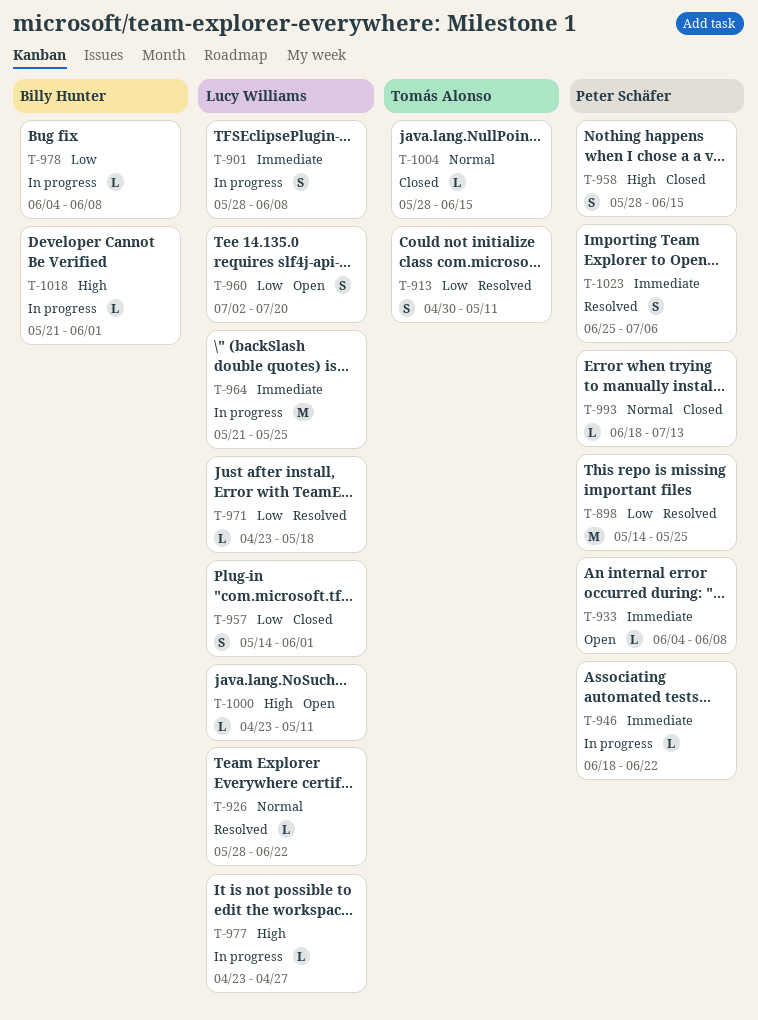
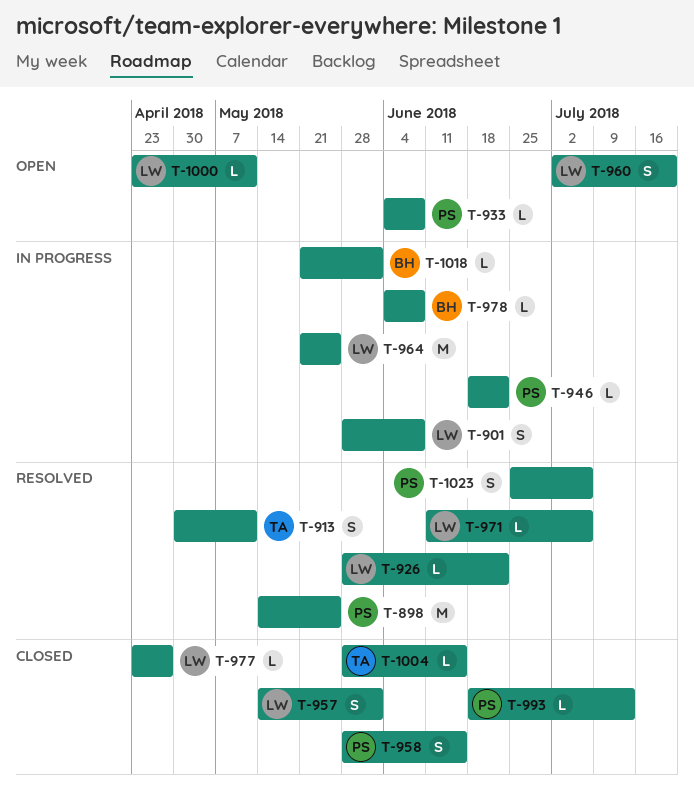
T-971, start: Apr 23 -> Jun 11
T-971, due: May 18 -> Jul 6
T-977, status: In progress -> Closed

